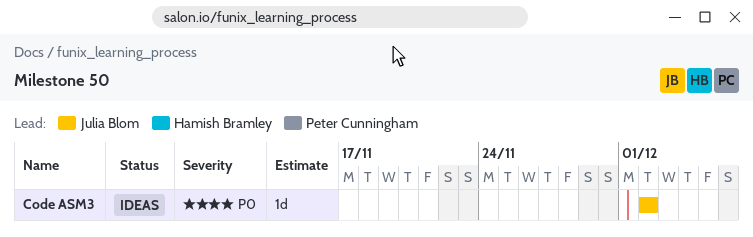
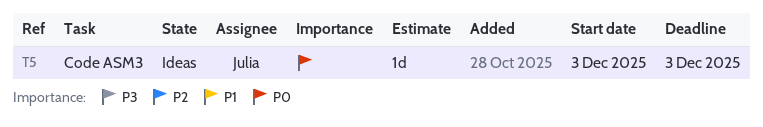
Code ASM3, start: Dec 2 -> Dec 3
Code ASM3, due: Dec 2 -> Dec 3

